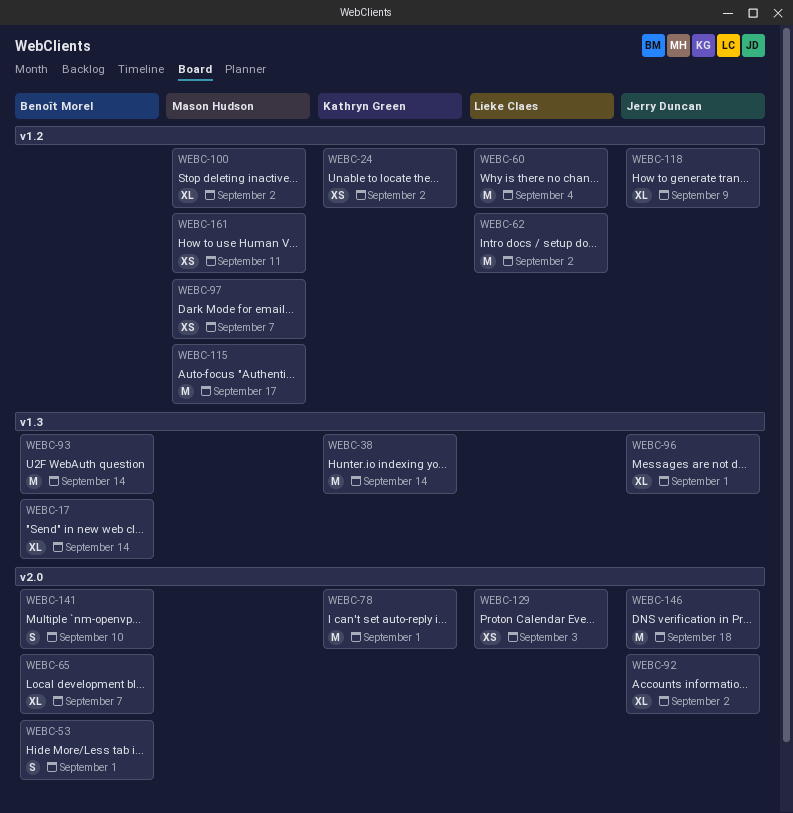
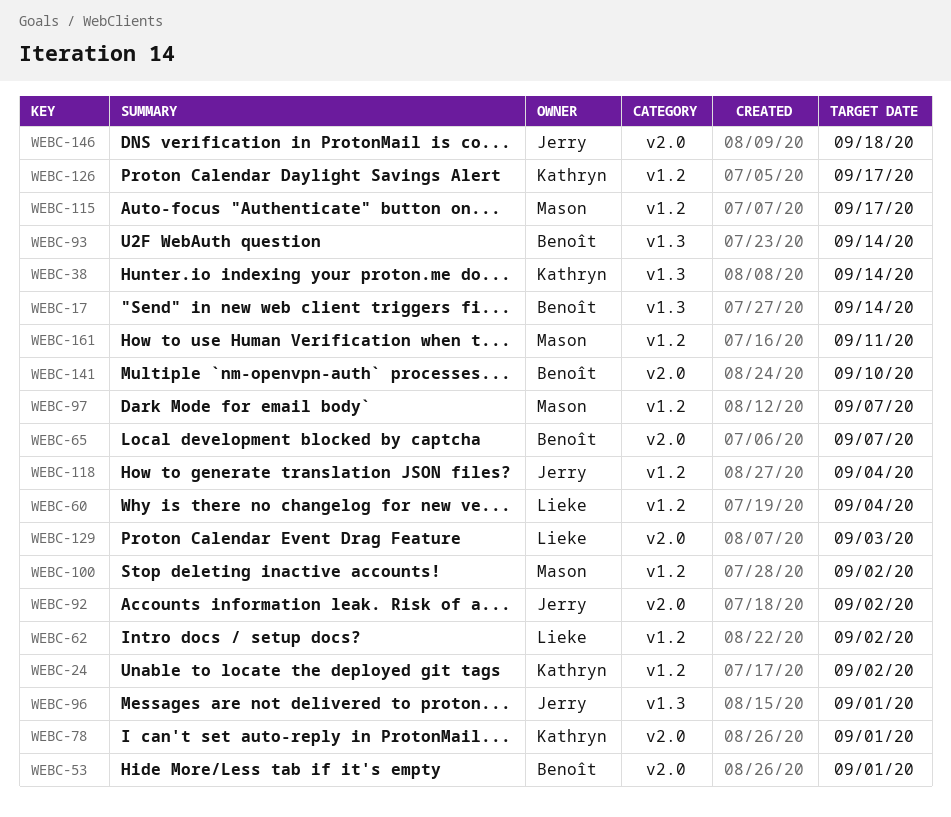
WEBC-118, due: Sep 9 -> Sep 4
WEBC-126: none -> present

